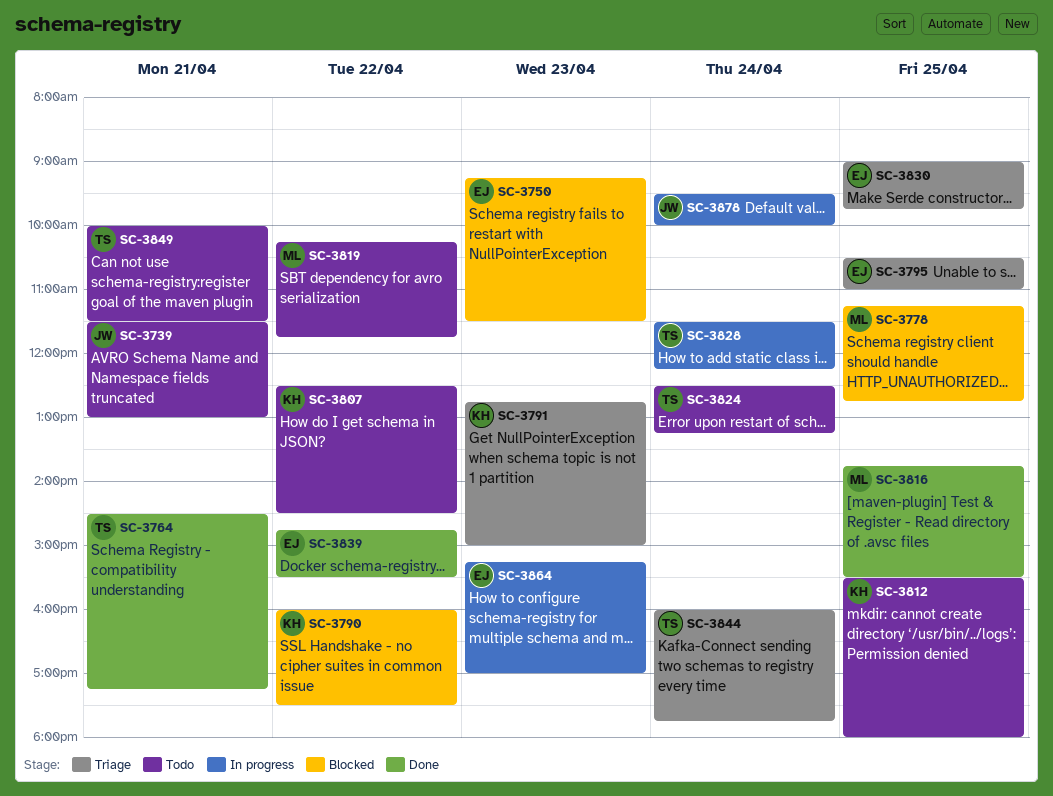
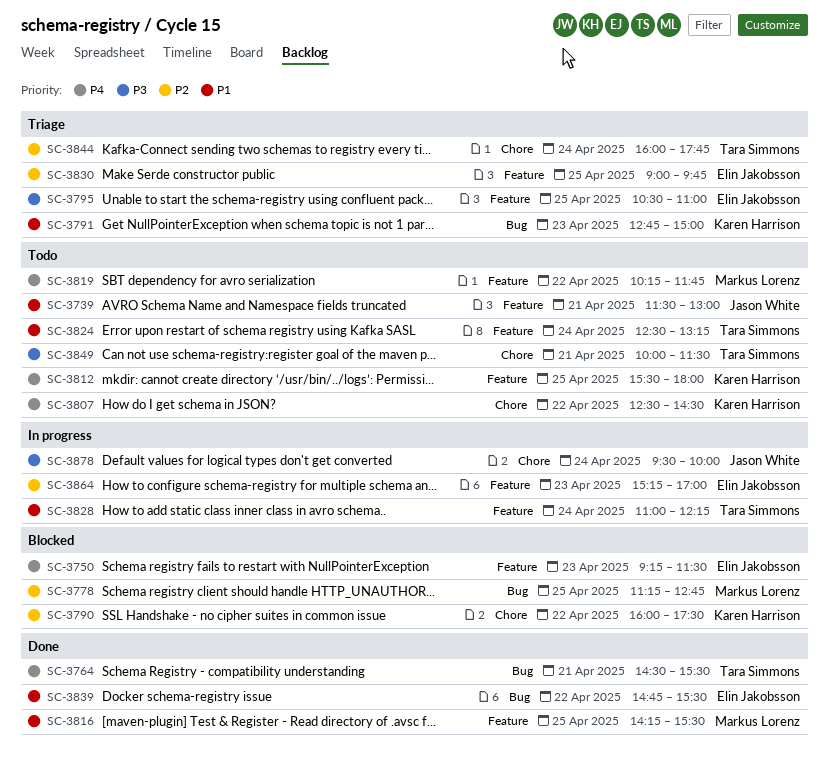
SC-3764, ends: 17:15 -> 15:30
SC-3816, begins: 13:45 -> 14:15
SC-3828, begins: 11:30 -> 11:00

